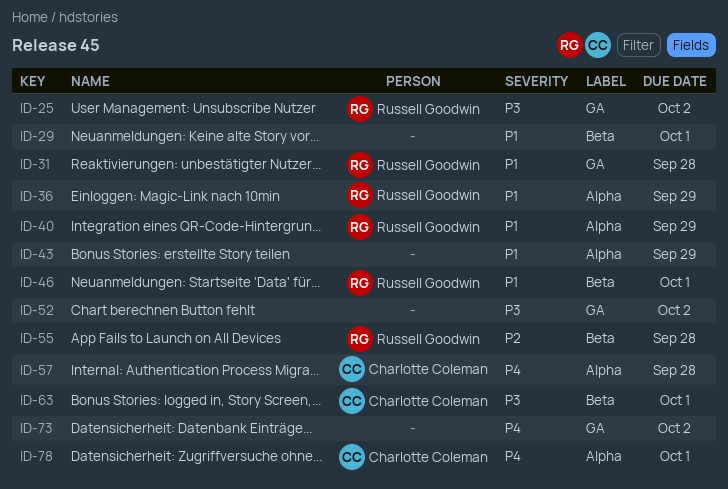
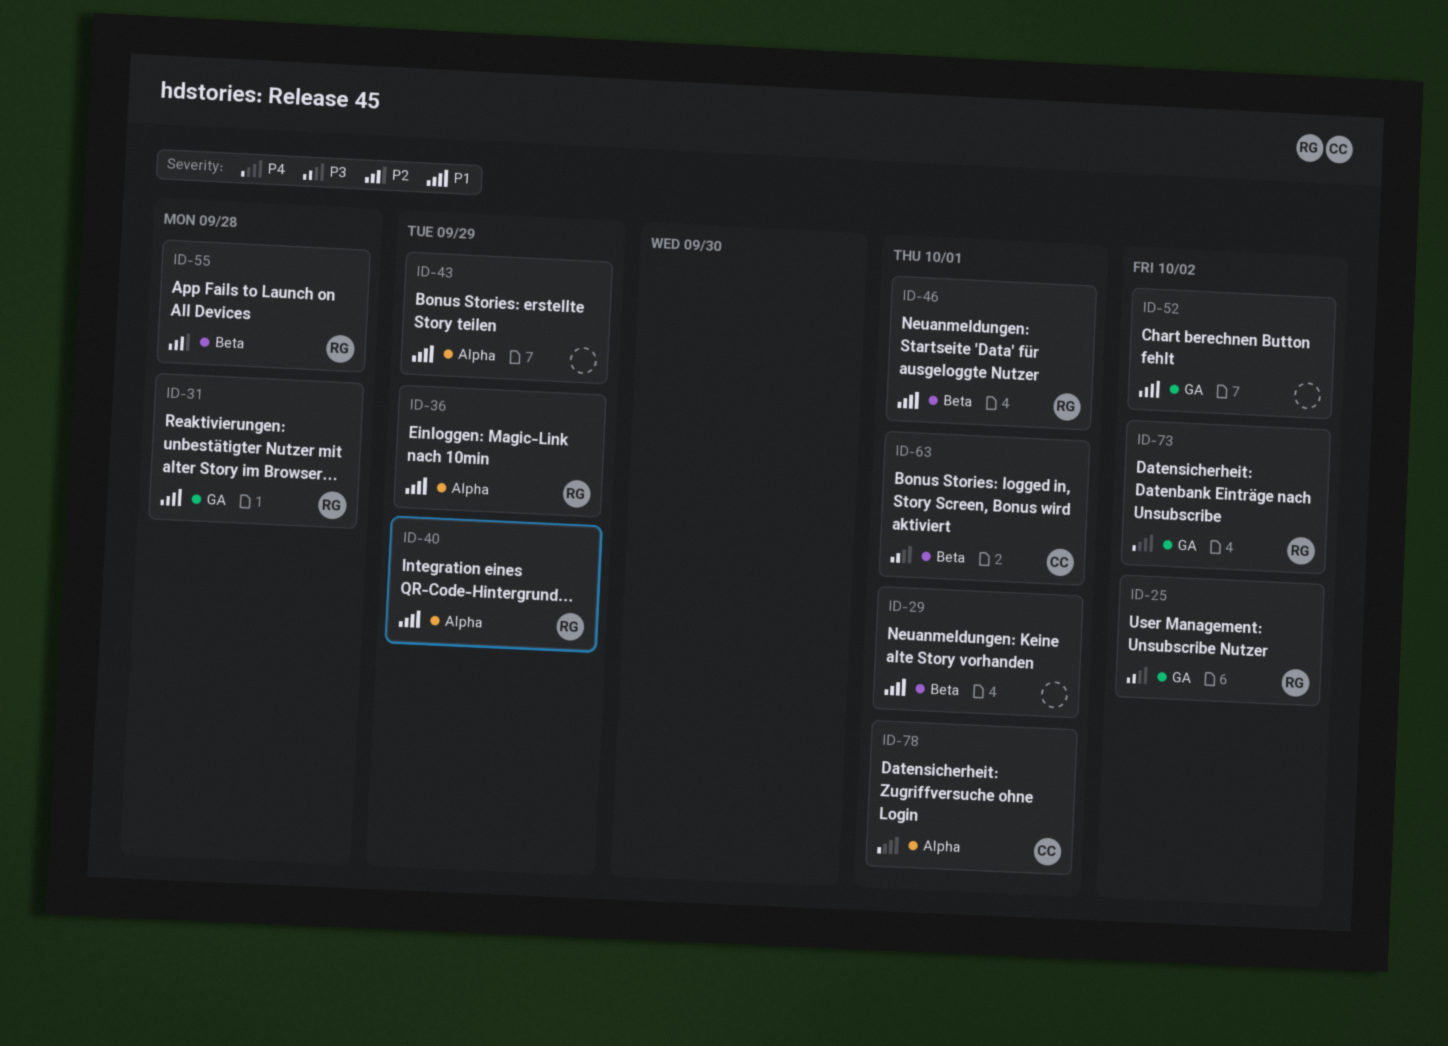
ID-52, priority: P3 -> P1
ID-57: present -> none
ID-73, owner: none -> Russell Goodwin

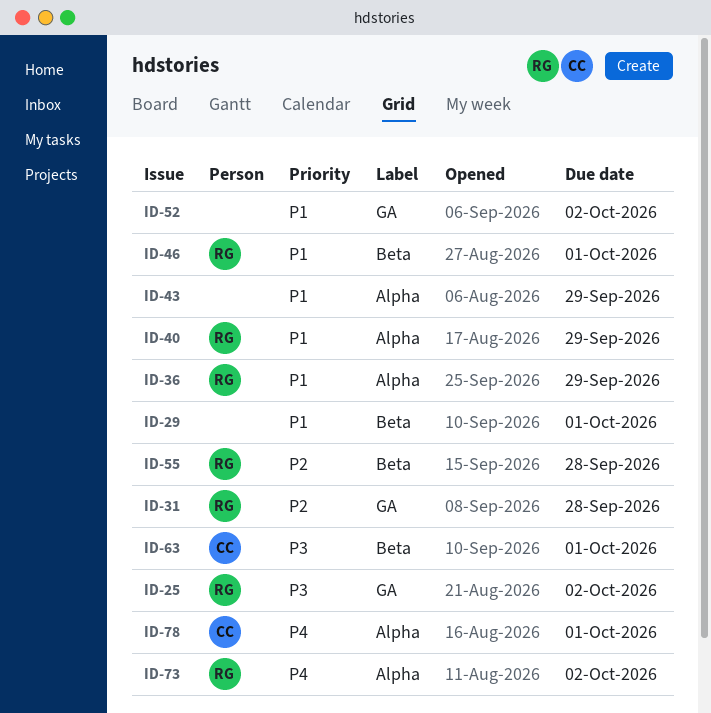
ID-31, priority: P1 -> P2
ID-73, label: GA -> Alpha

